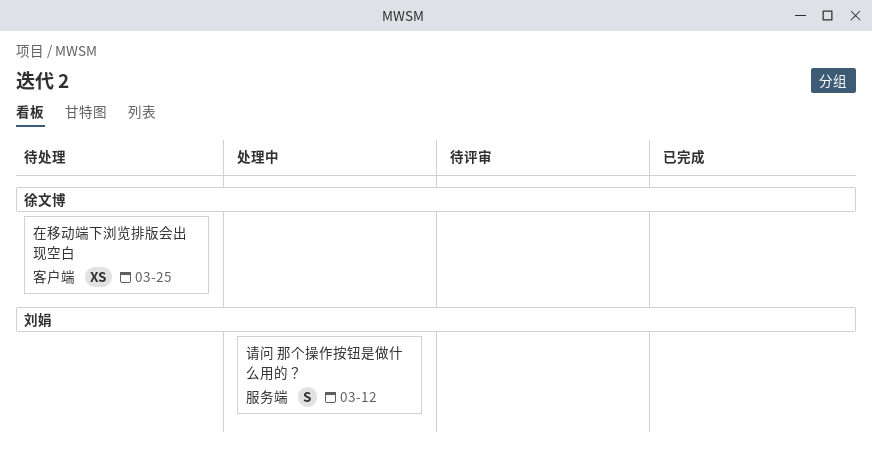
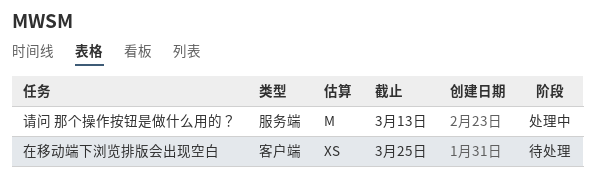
请问 那个操作按钮是做什么用的？, estimate: S -> M
请问 那个操作按钮是做什么用的？, due: Mar 12 -> Mar 13

